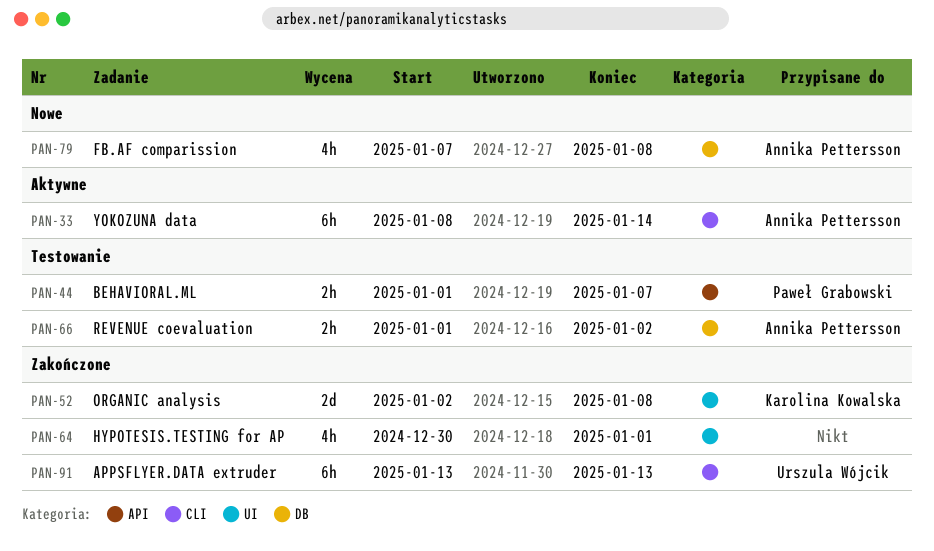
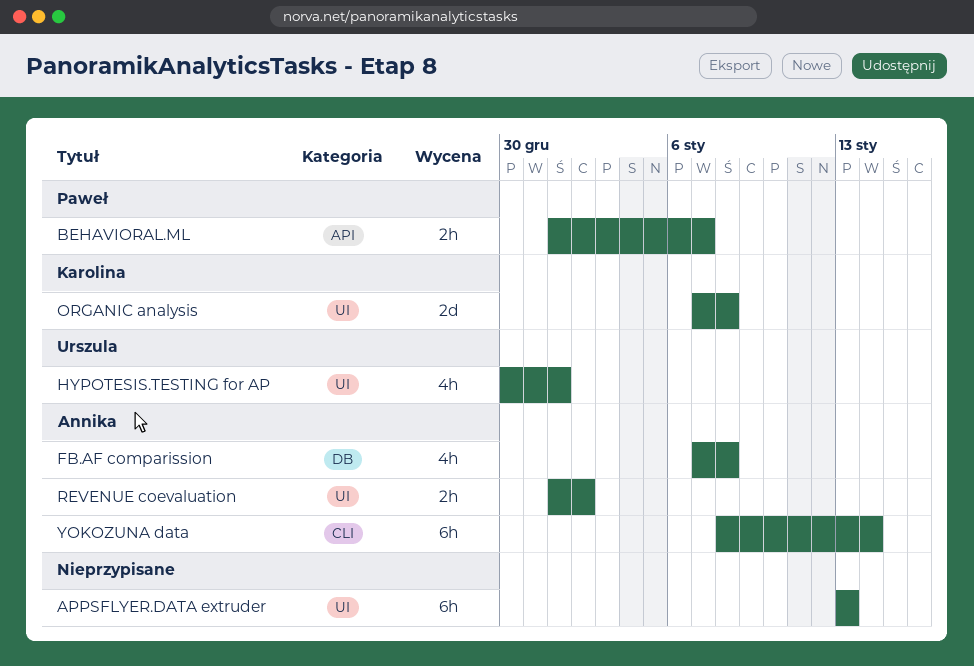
APPSFLYER.DATA extruder, owner: Urszula Wójcik -> none
APPSFLYER.DATA extruder, label: CLI -> UI
HYPOTESIS.TESTING for AP, owner: none -> Urszula Wójcik
ORGANIC analysis, start: Jan 2 -> Jan 7
REVENUE coevaluation, label: DB -> UI

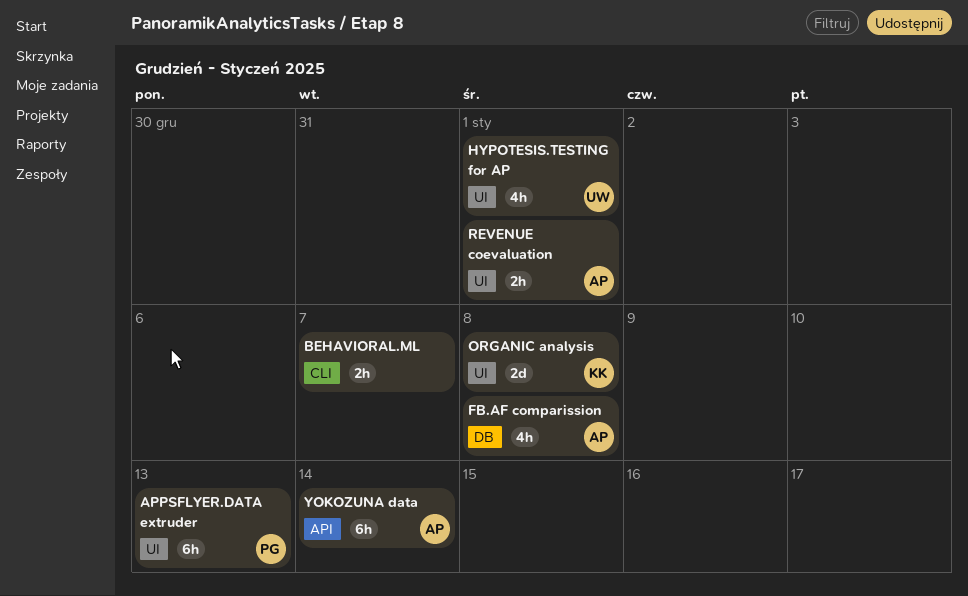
APPSFLYER.DATA extruder, owner: none -> Paweł
BEHAVIORAL.ML, owner: Paweł -> none
BEHAVIORAL.ML, label: API -> CLI
REVENUE coevaluation, due: Jan 2 -> Jan 1
YOKOZUNA data, label: CLI -> API

